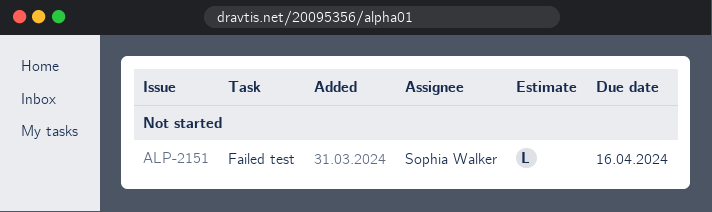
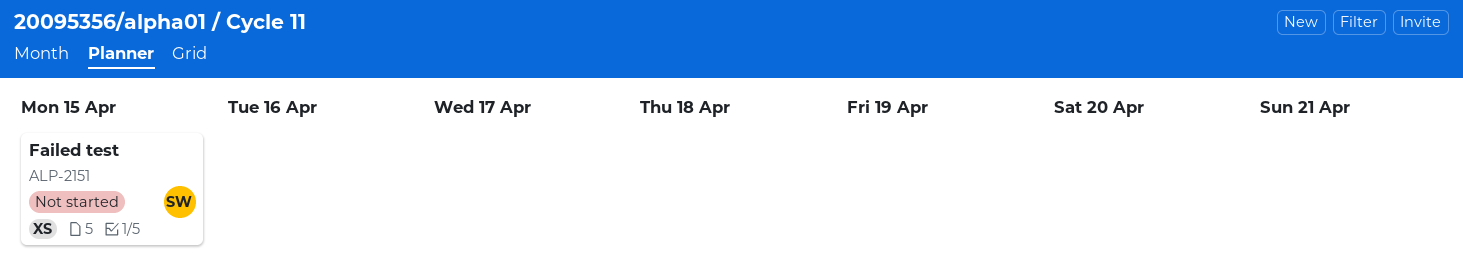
ALP-2151, estimate: L -> XS
ALP-2151, due: Apr 16 -> Apr 15

